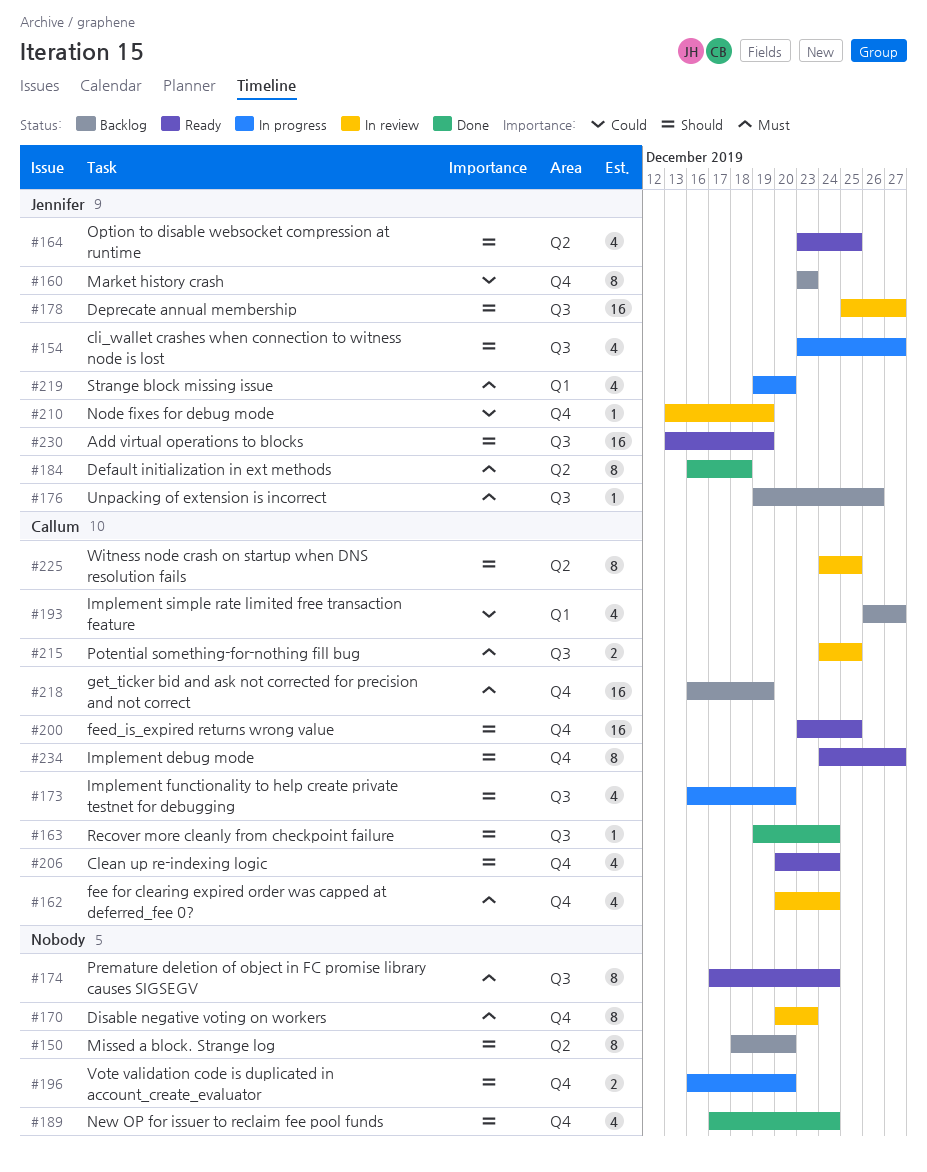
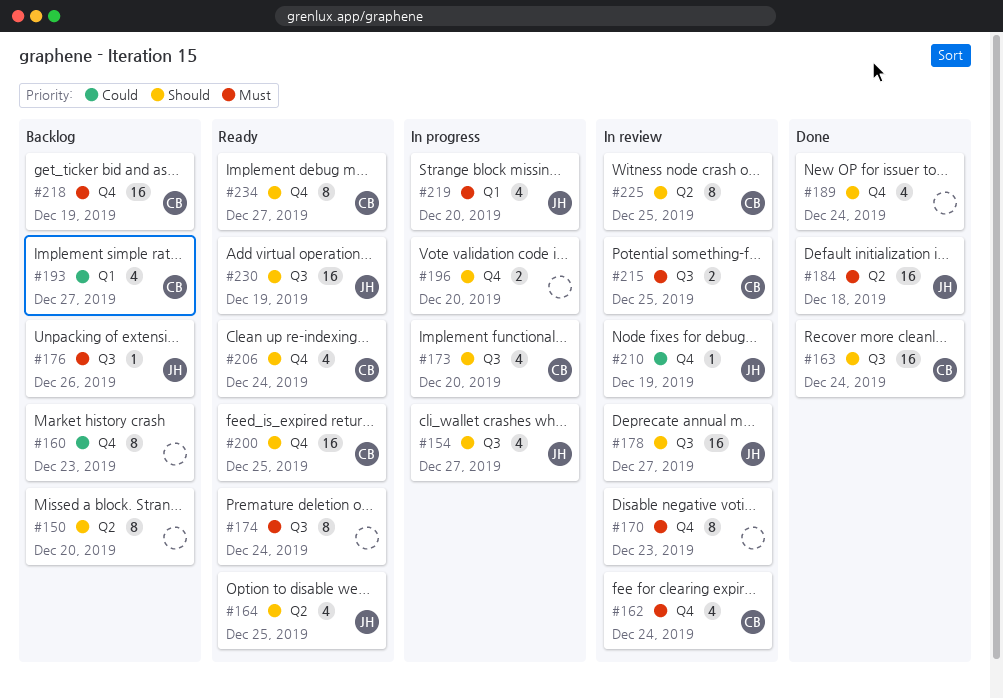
#160, owner: Jennifer -> none
#163, estimate: 1 -> 16
#184, estimate: 8 -> 16

